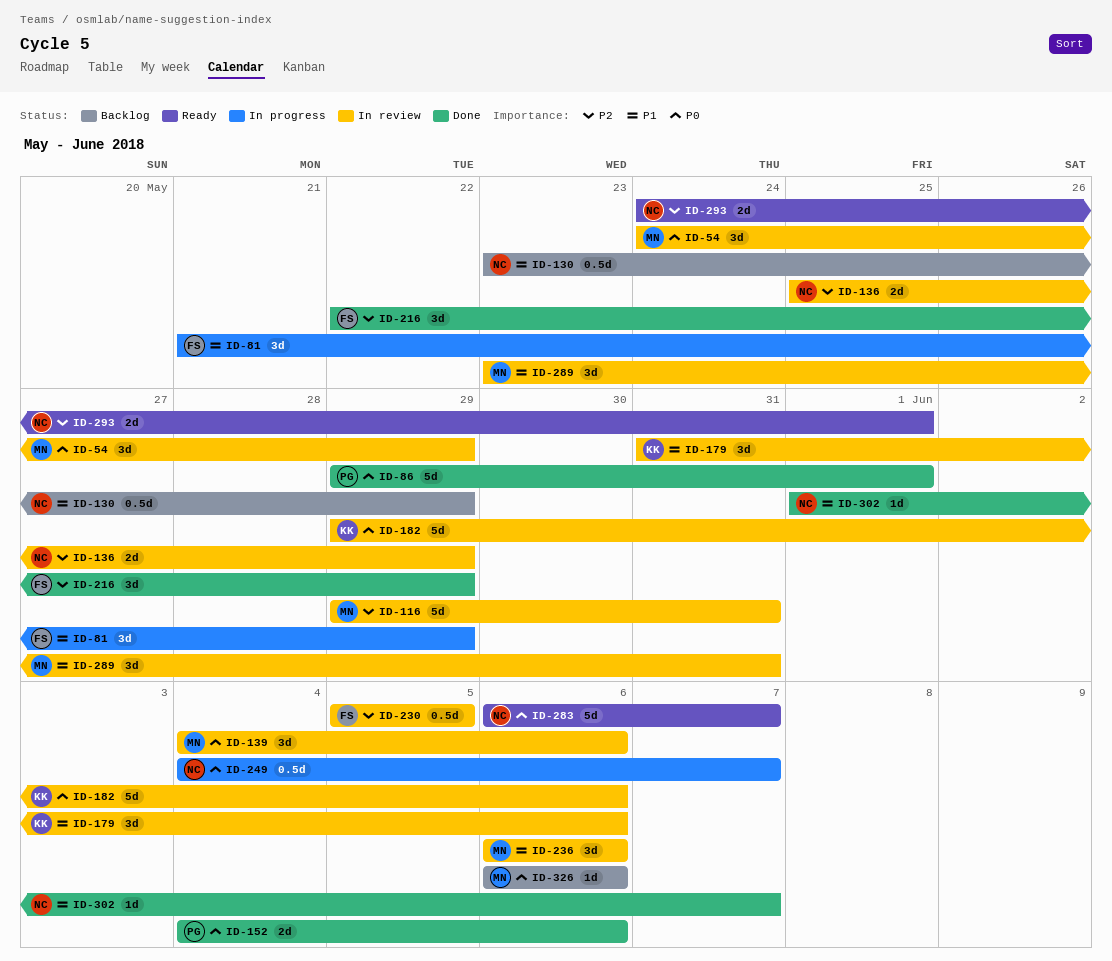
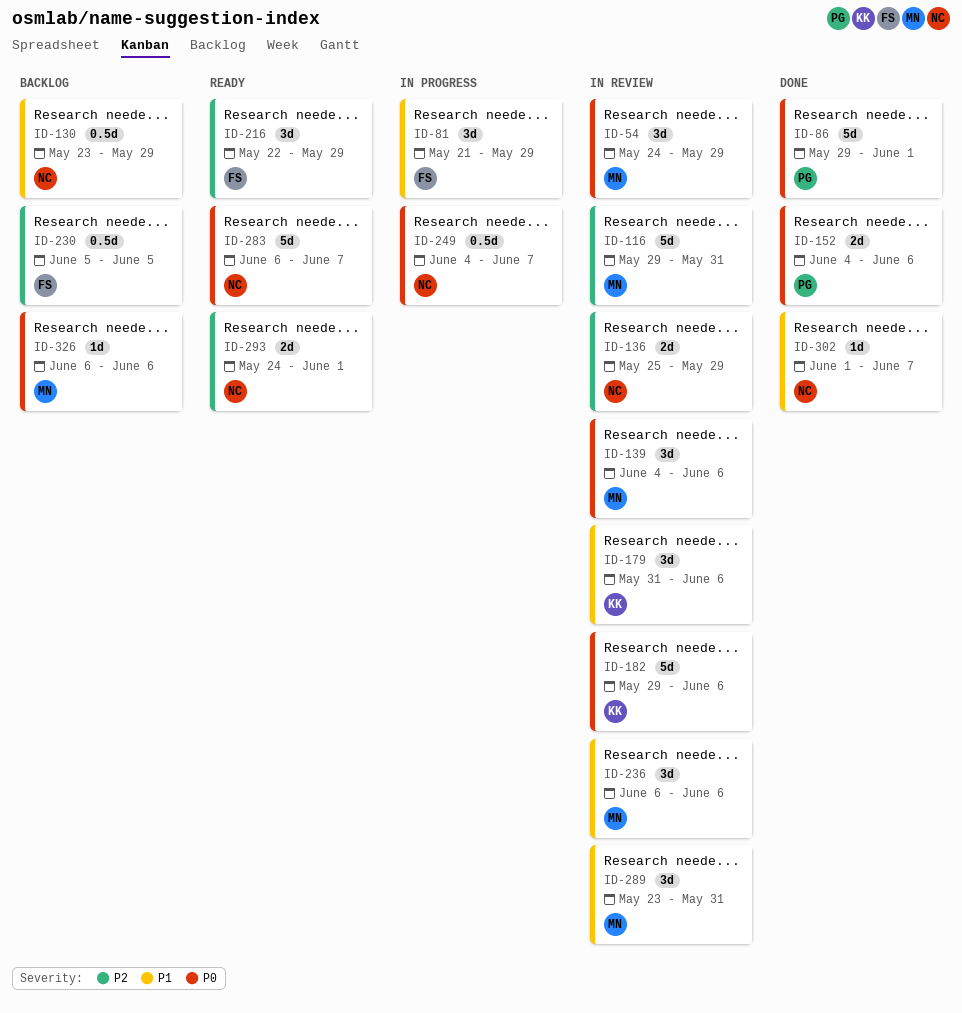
ID-216, status: Done -> Ready
ID-230, status: In review -> Backlog

